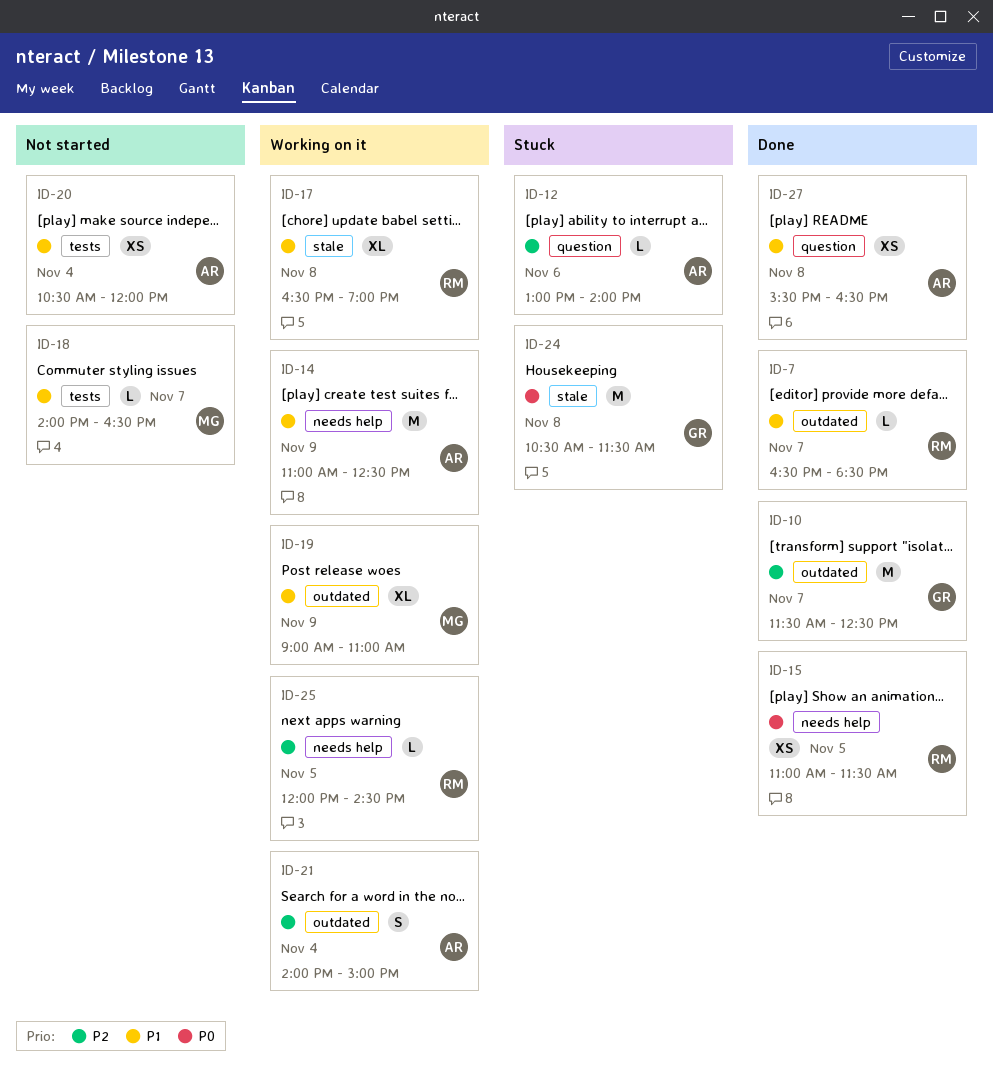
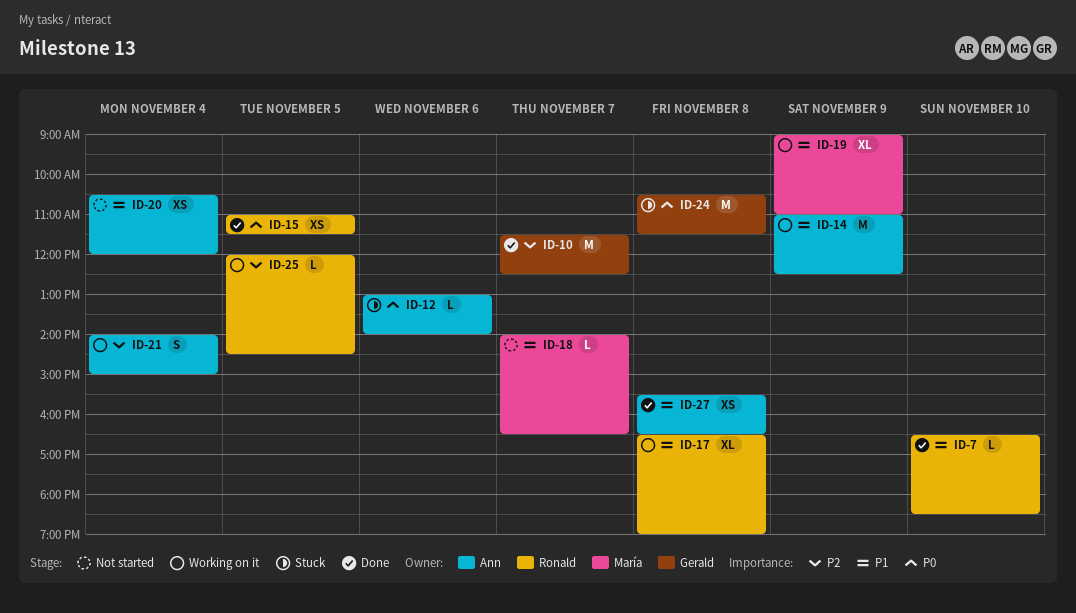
ID-7, day: Nov 7 -> Nov 10
ID-12, priority: P2 -> P0

